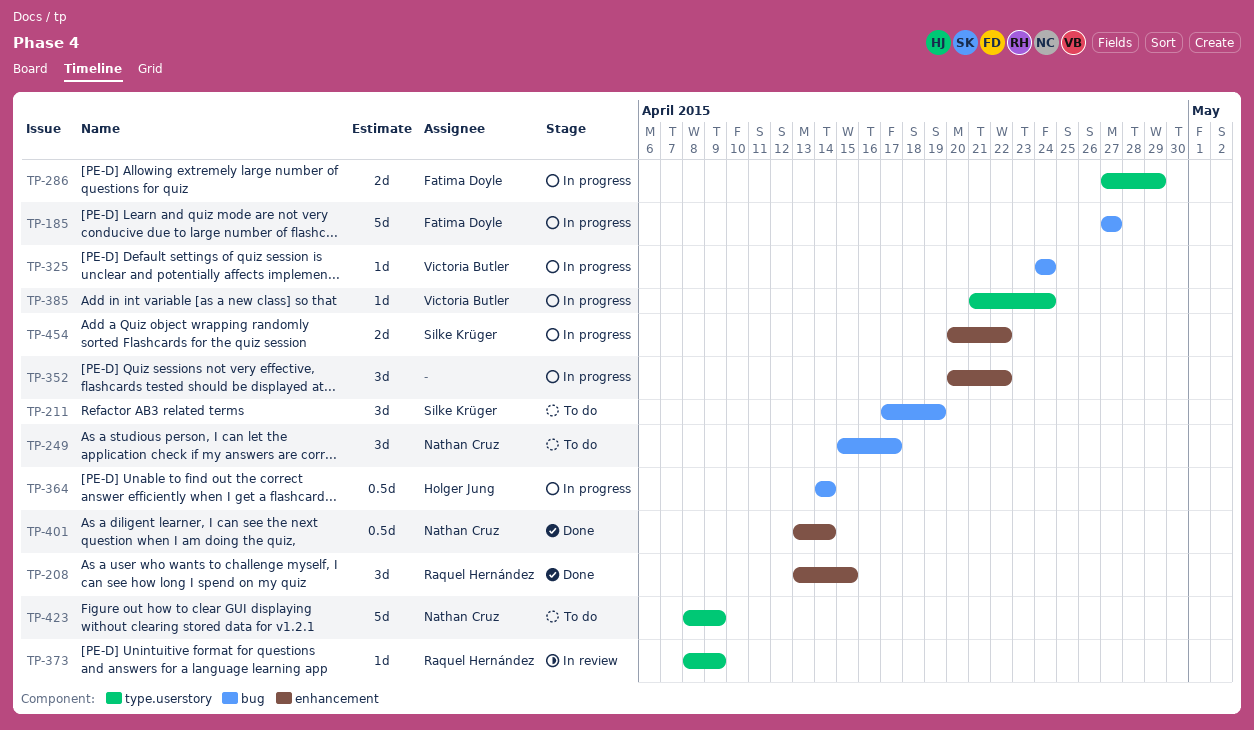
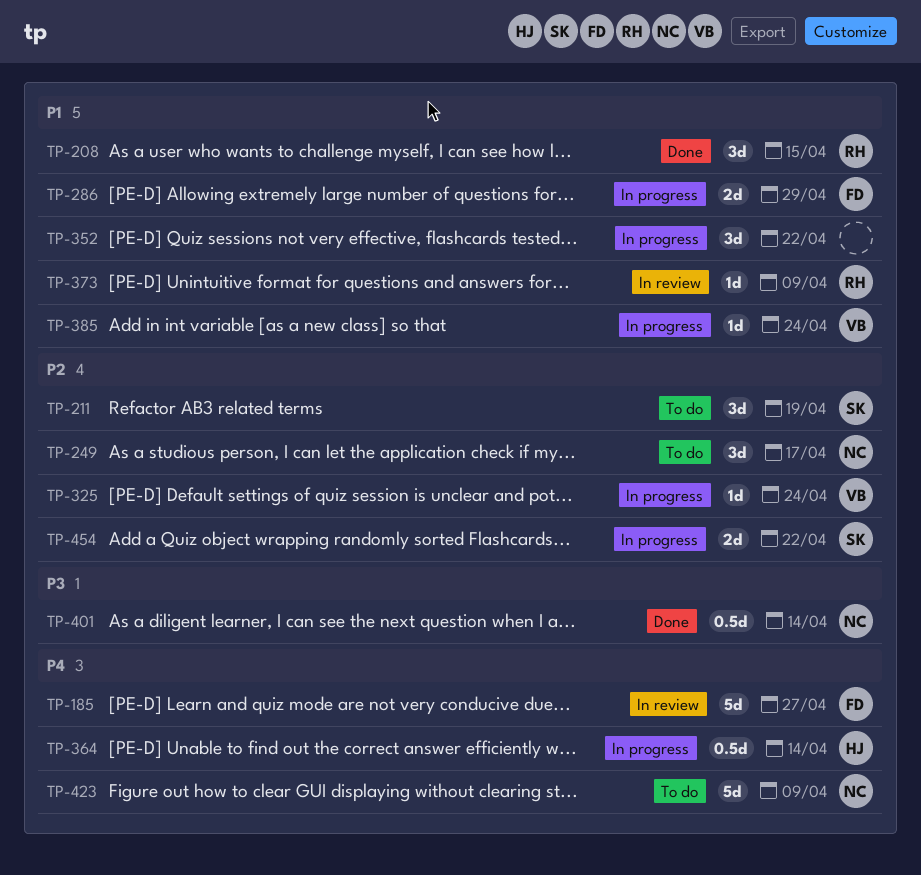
TP-185, status: In progress -> In review

